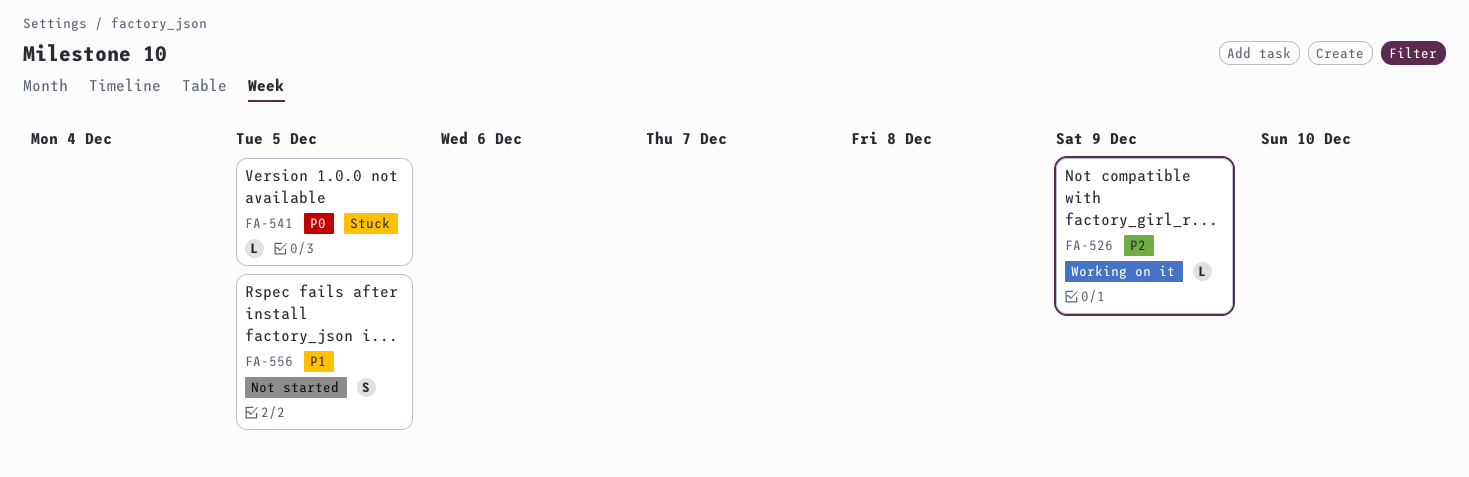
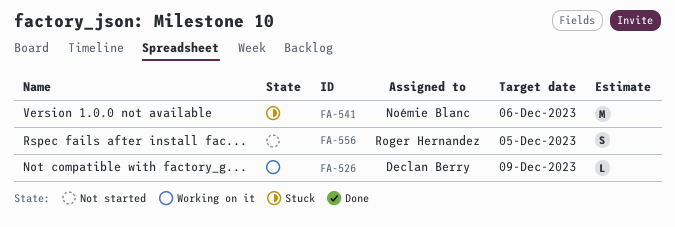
FA-541, estimate: L -> M
FA-541, due: Dec 5 -> Dec 6

